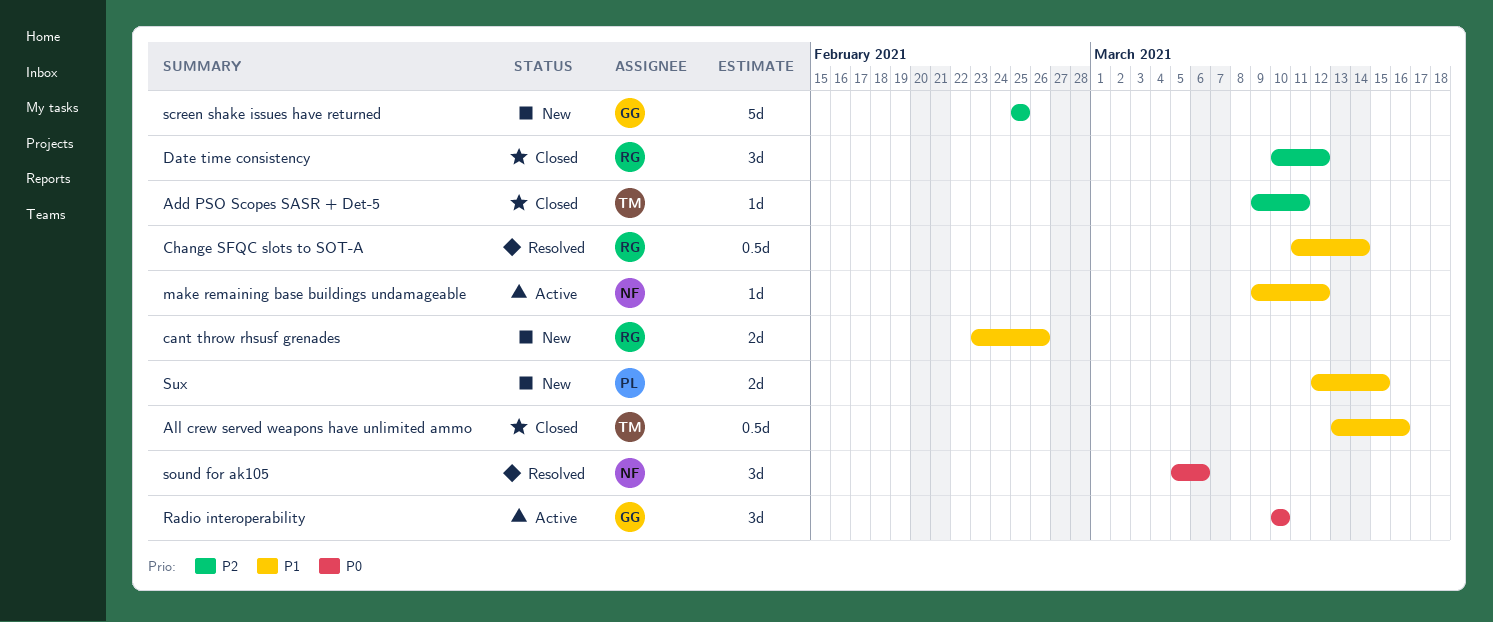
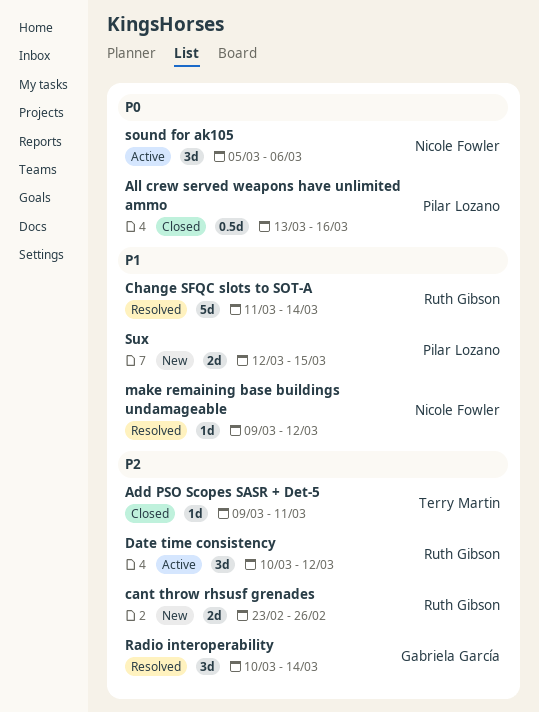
All crew served weapons have unlimited ammo, owner: Terry Martin -> Pilar Lozano
All crew served weapons have unlimited ammo, priority: P1 -> P0
cant throw rhsusf grenades, priority: P1 -> P2
Change SFQC slots to SOT-A, estimate: 0.5d -> 5d
Date time consistency, status: Closed -> Active
make remaining base buildings undamageable, status: Active -> Resolved
Radio interoperability, status: Active -> Resolved
Radio interoperability, priority: P0 -> P2
Radio interoperability, due: Mar 10 -> Mar 14
screen shake issues have returned: present -> none
sound for ak105, status: Resolved -> Active

